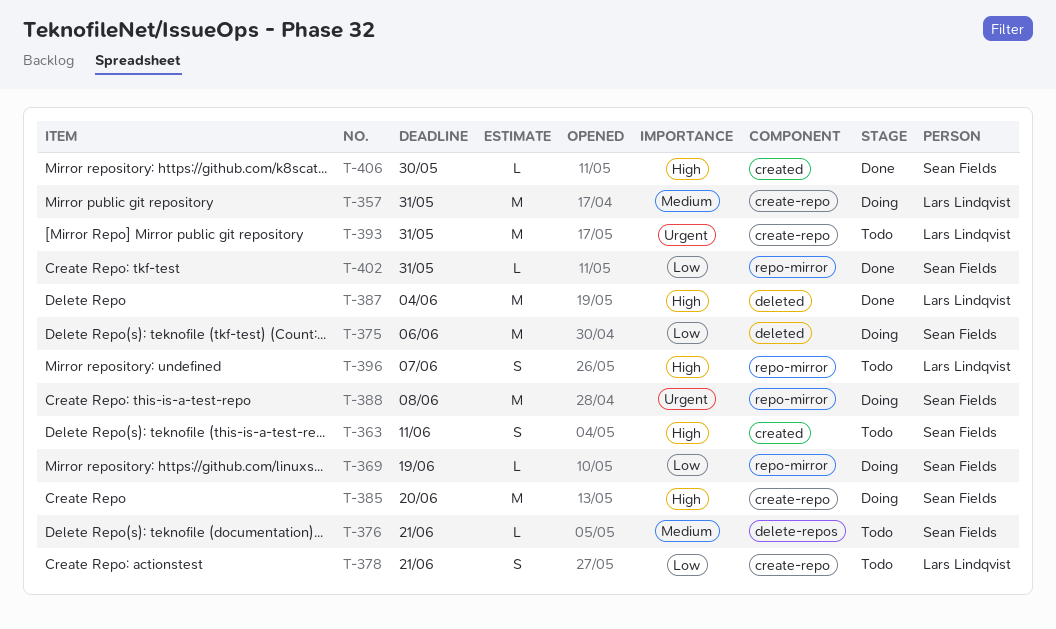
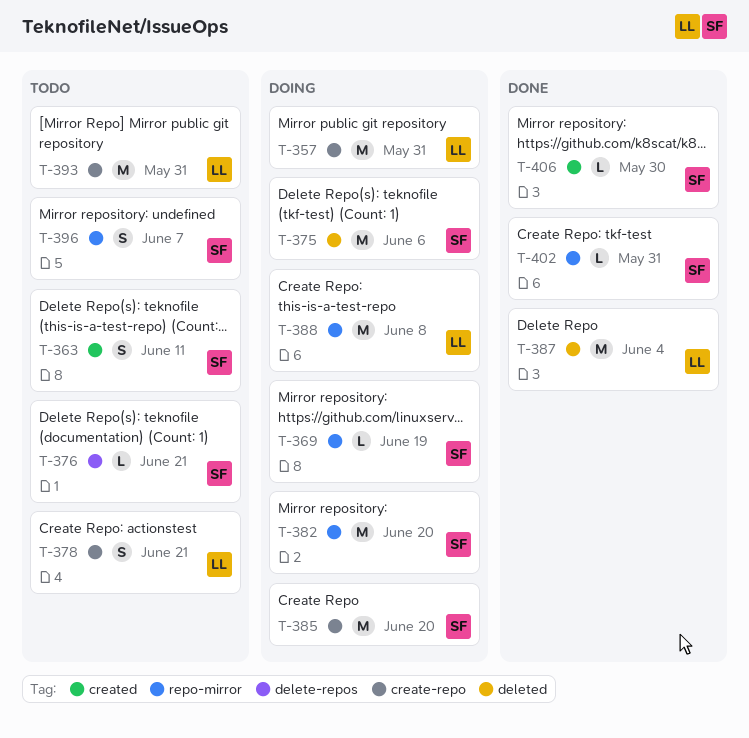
T-382: none -> present
T-388, owner: Sean Fields -> Lars Lindqvist
T-396, owner: Lars Lindqvist -> Sean Fields

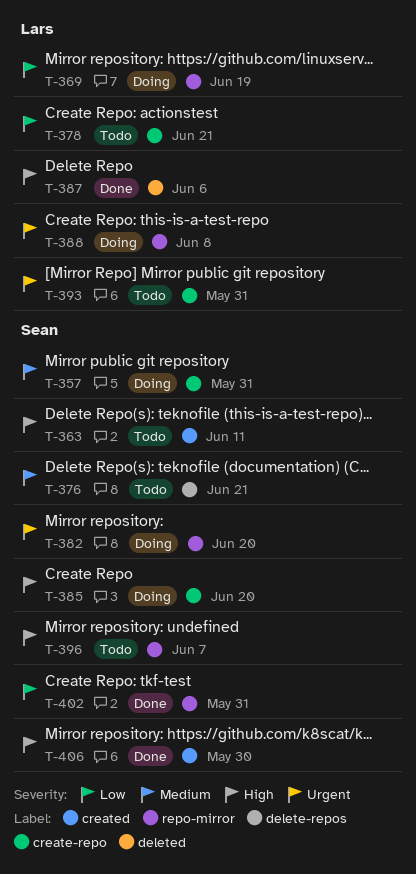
T-357, owner: Lars -> Sean
T-369, owner: Sean -> Lars
T-375: present -> none
T-387, due: Jun 4 -> Jun 6

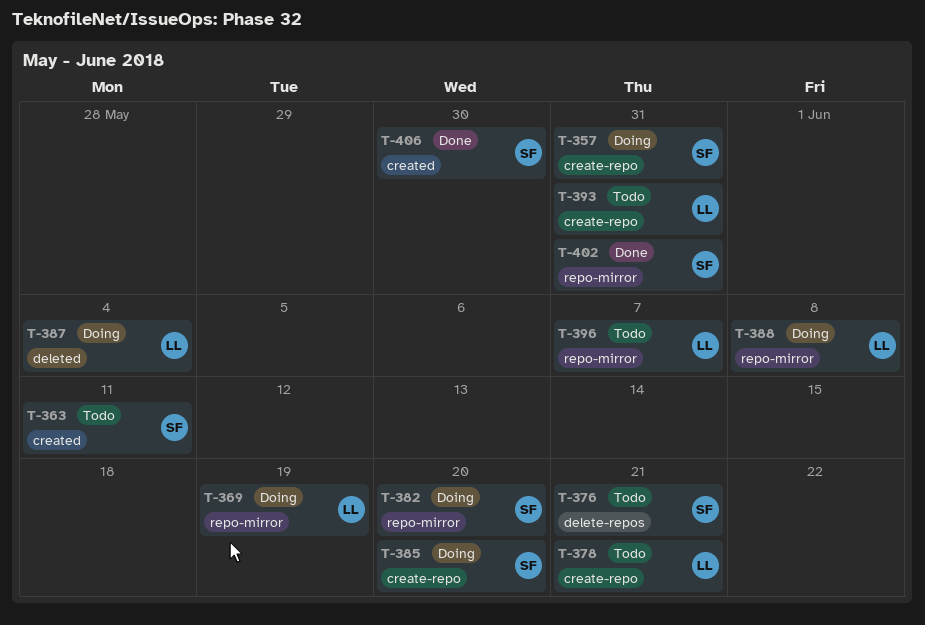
T-387, status: Done -> Doing
T-387, due: Jun 6 -> Jun 4
T-396, owner: Sean -> Lars

